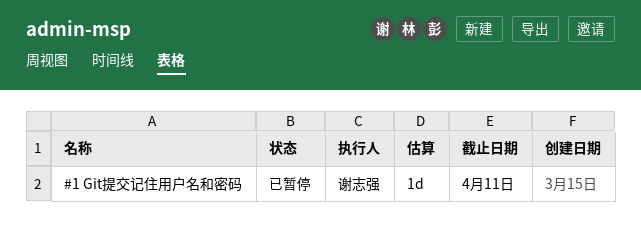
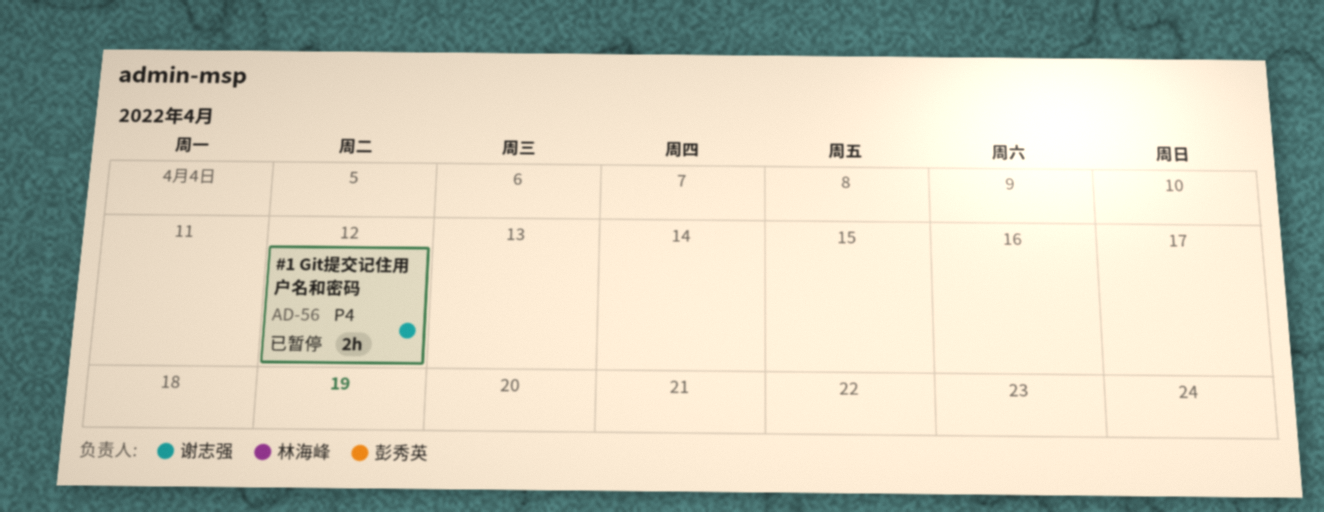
#1 Git提交记住用户名和密码, estimate: 1d -> 2h
#1 Git提交记住用户名和密码, due: Apr 11 -> Apr 12

